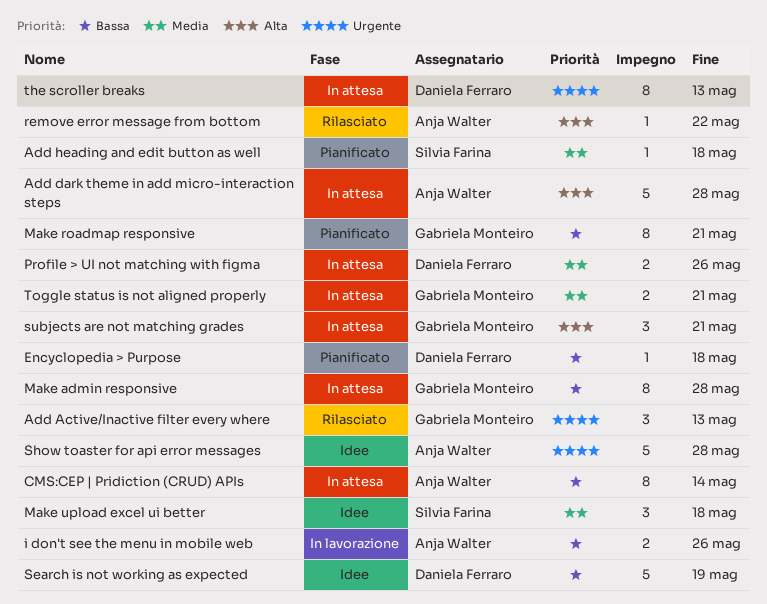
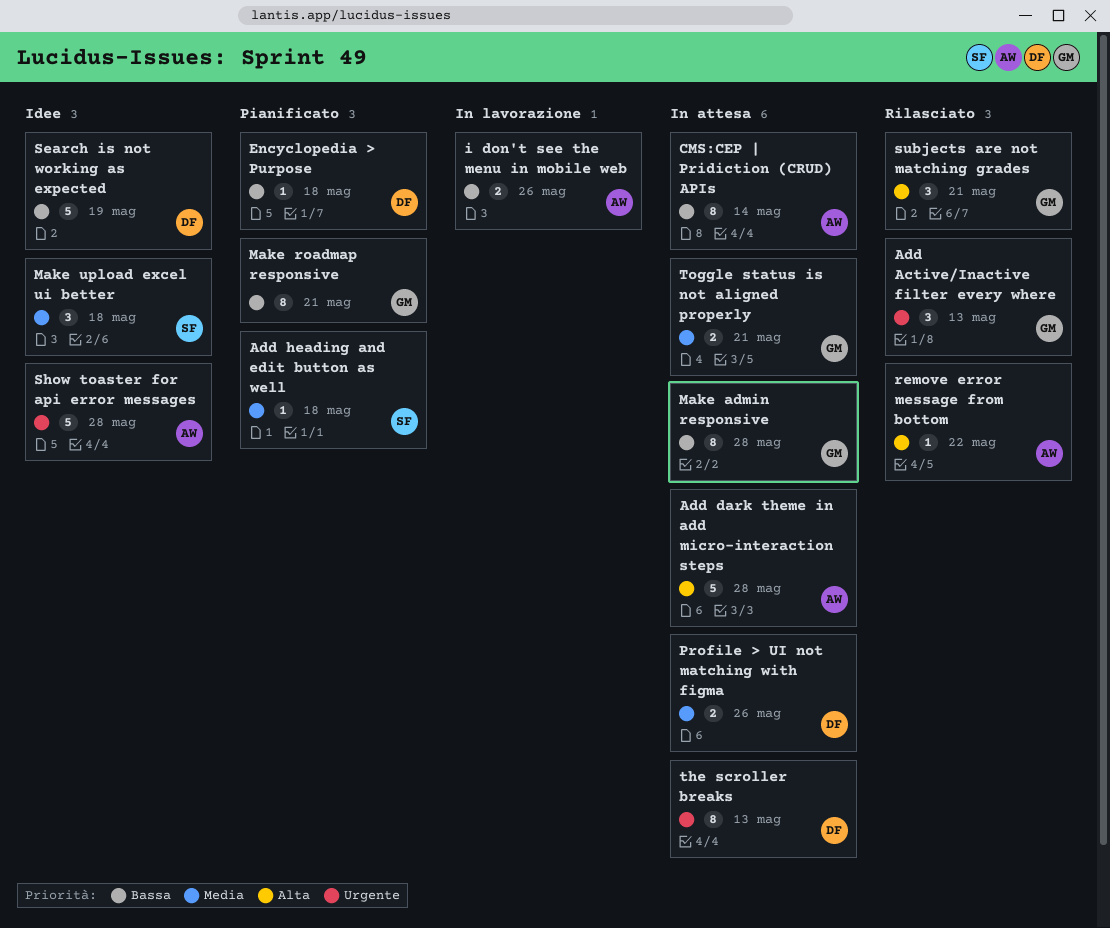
subjects are not matching grades, status: In attesa -> Rilasciato

